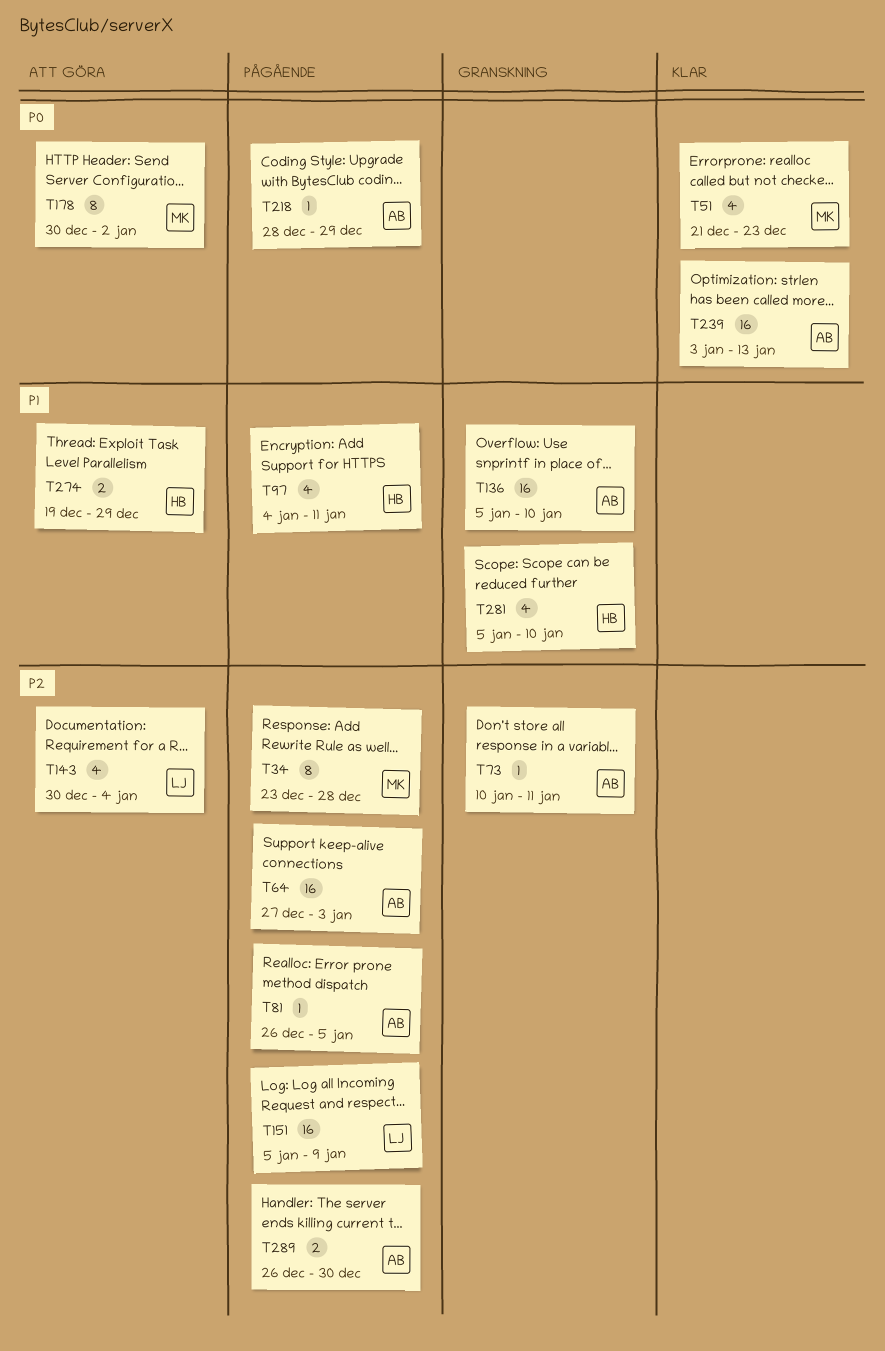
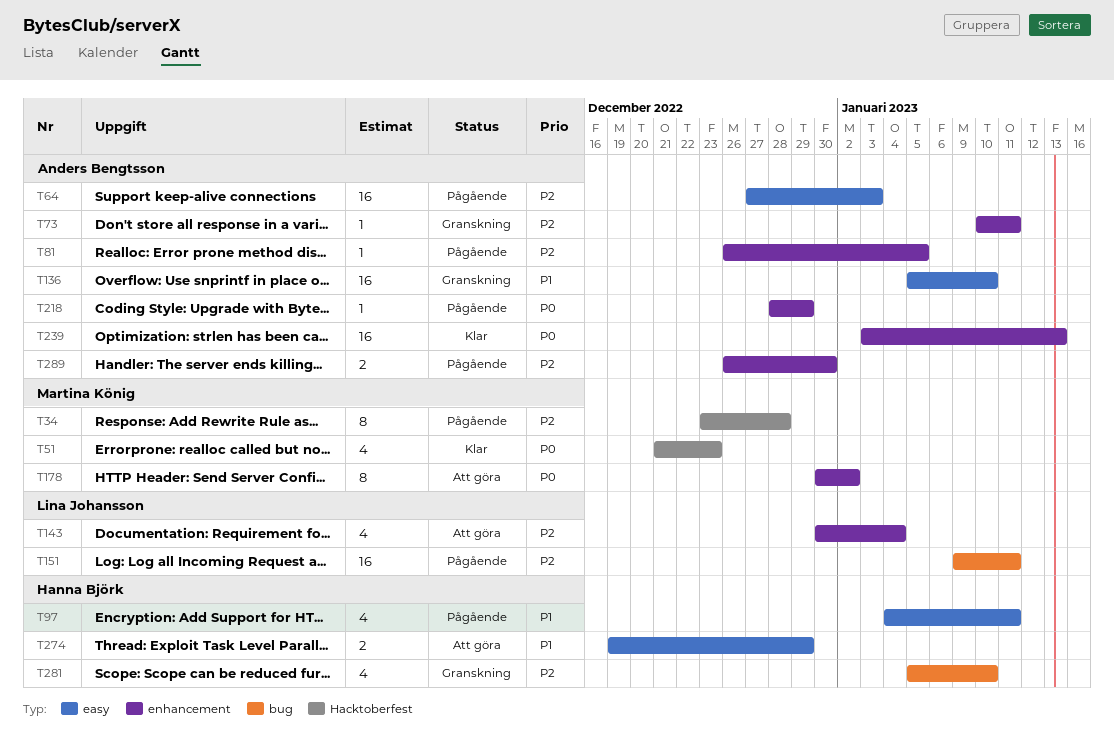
T151, start: Jan 5 -> Jan 9
T151, due: Jan 9 -> Jan 11
T281, priority: P1 -> P2

